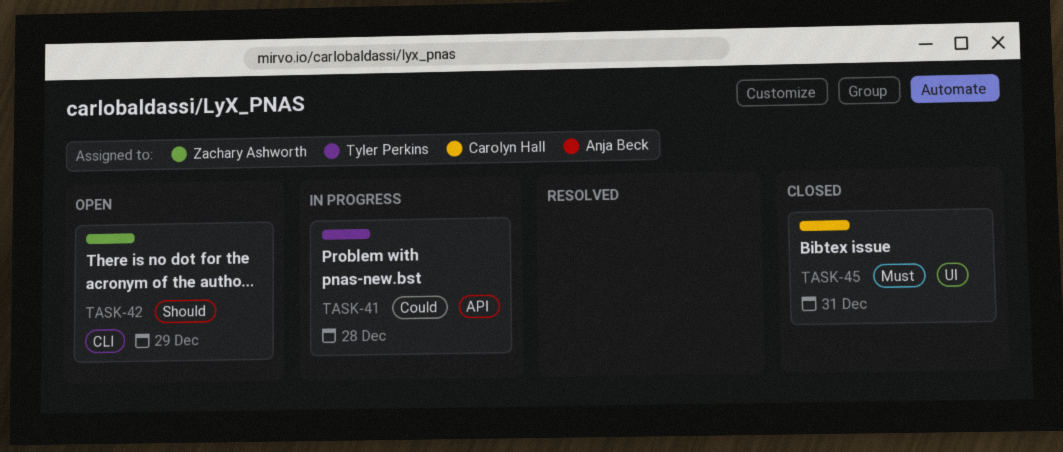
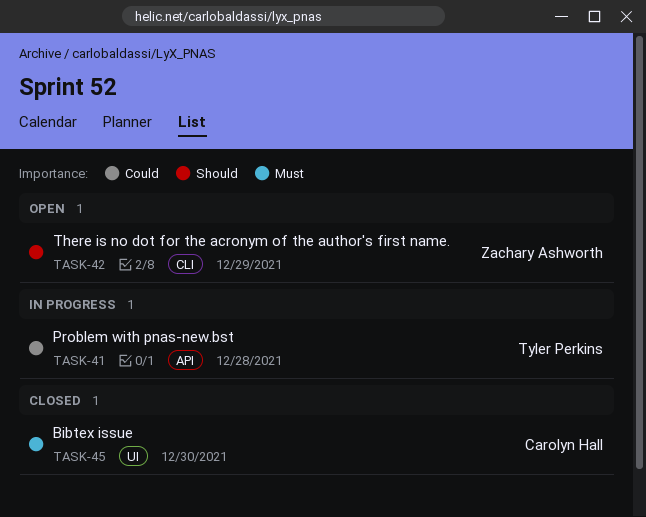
TASK-45, due: Dec 31 -> Dec 30

